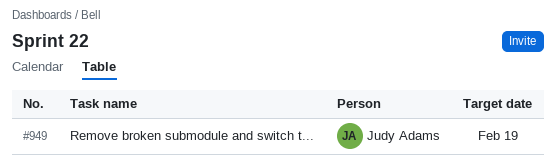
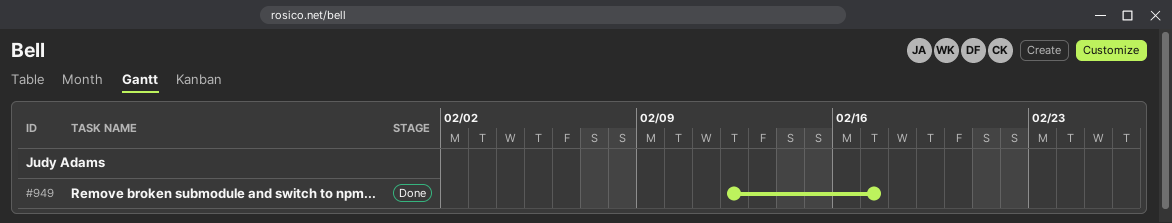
#949, due: Feb 19 -> Feb 17

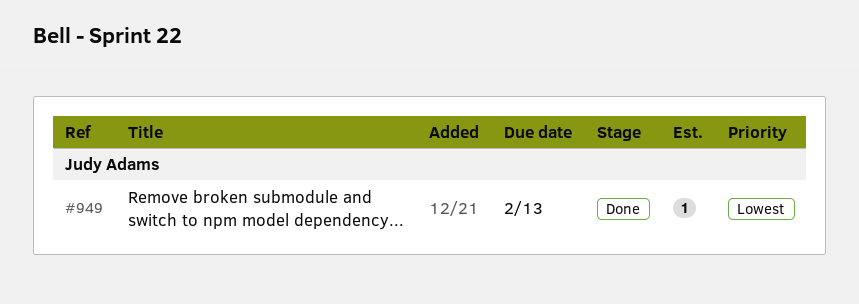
#949, due: Feb 17 -> Feb 13

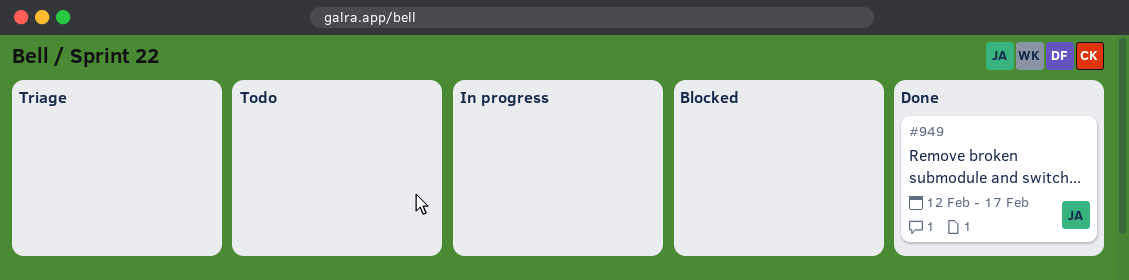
#949, due: Feb 13 -> Feb 17

